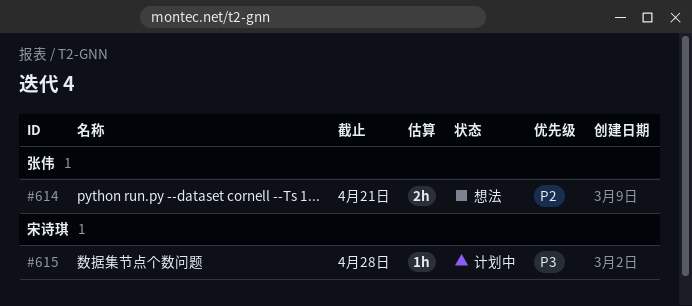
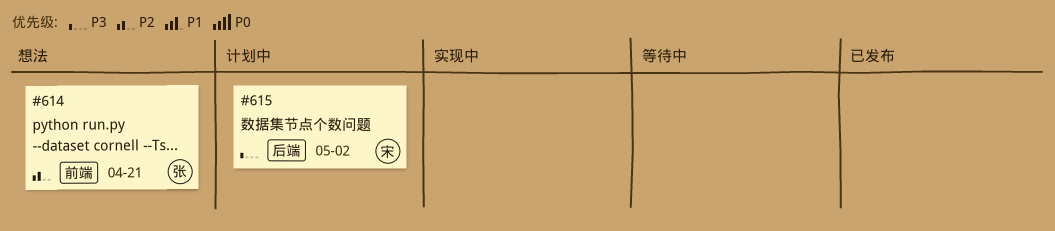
#615, due: Apr 28 -> May 2

